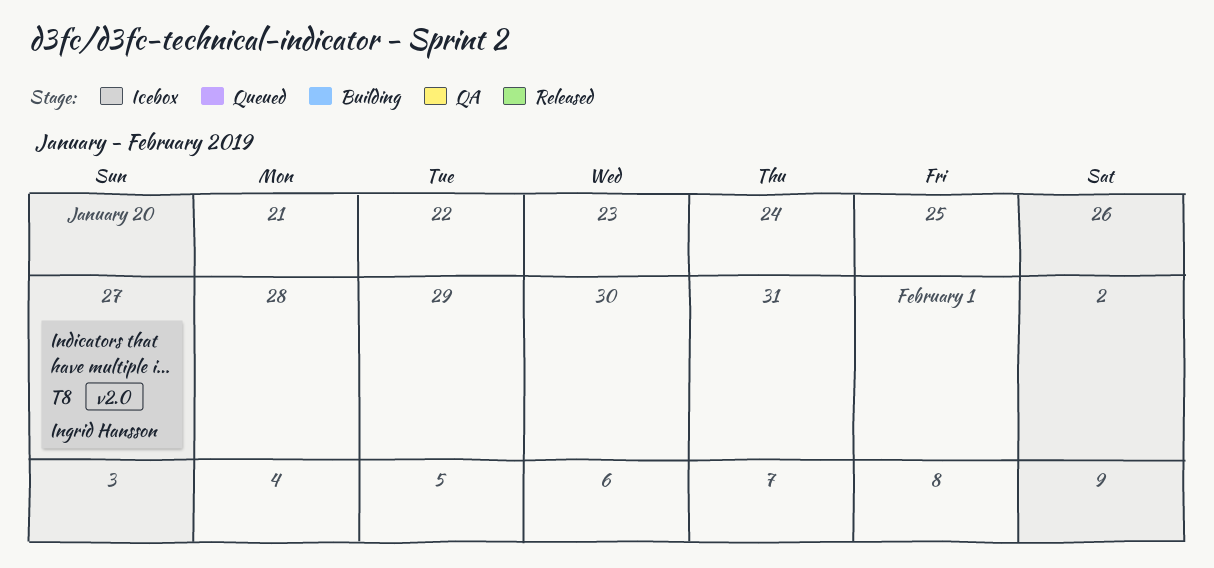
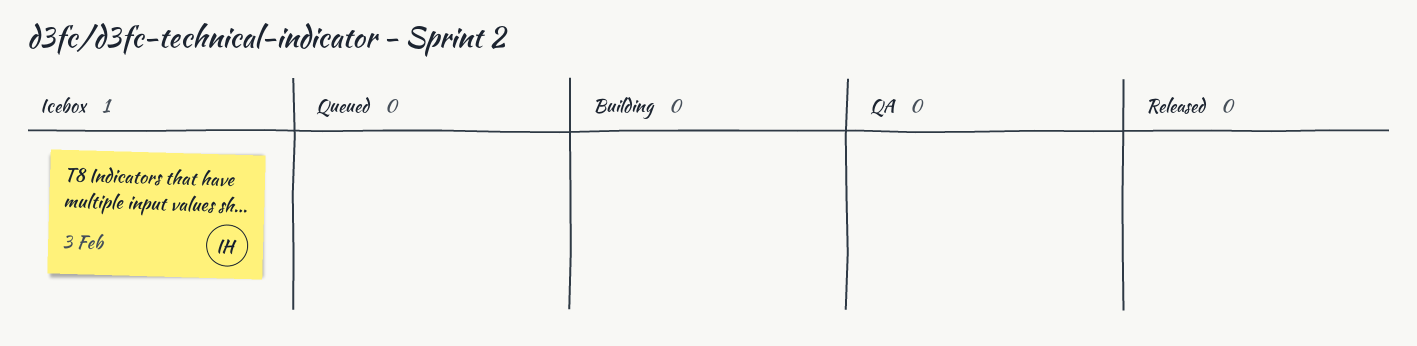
T8, due: Jan 27 -> Feb 3

